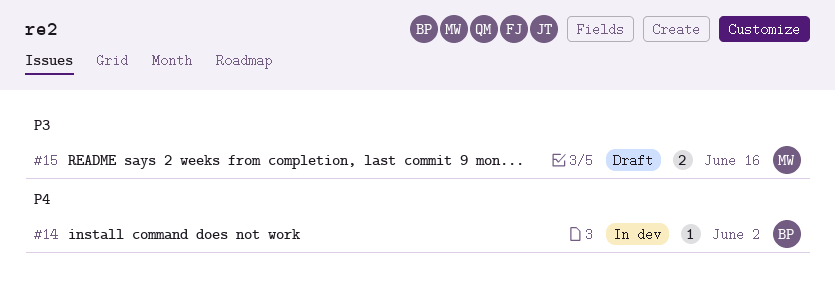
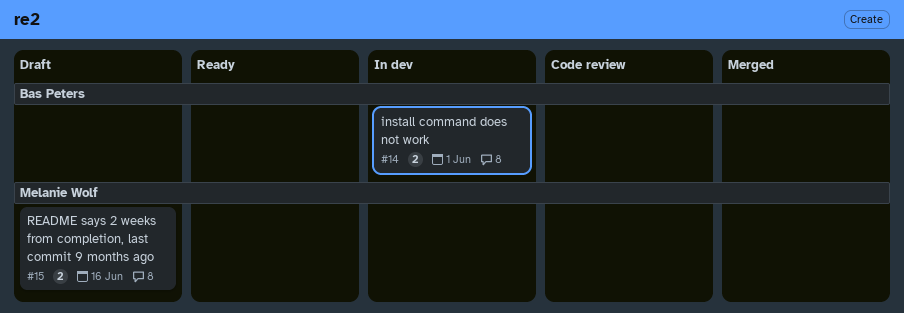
#14, estimate: 1 -> 2
#14, due: Jun 2 -> Jun 1

